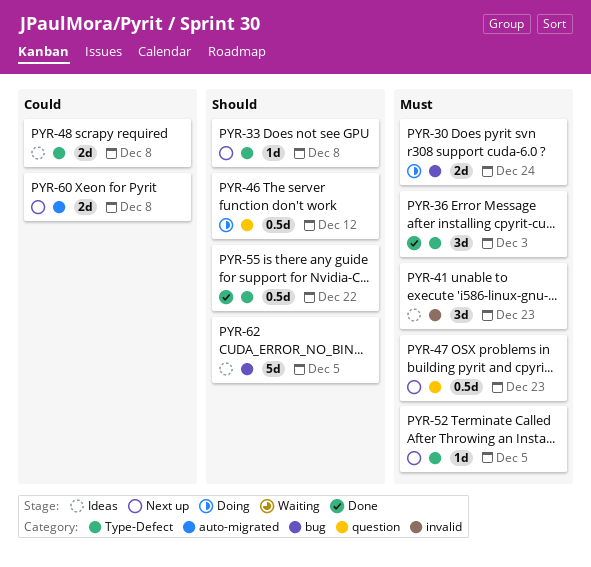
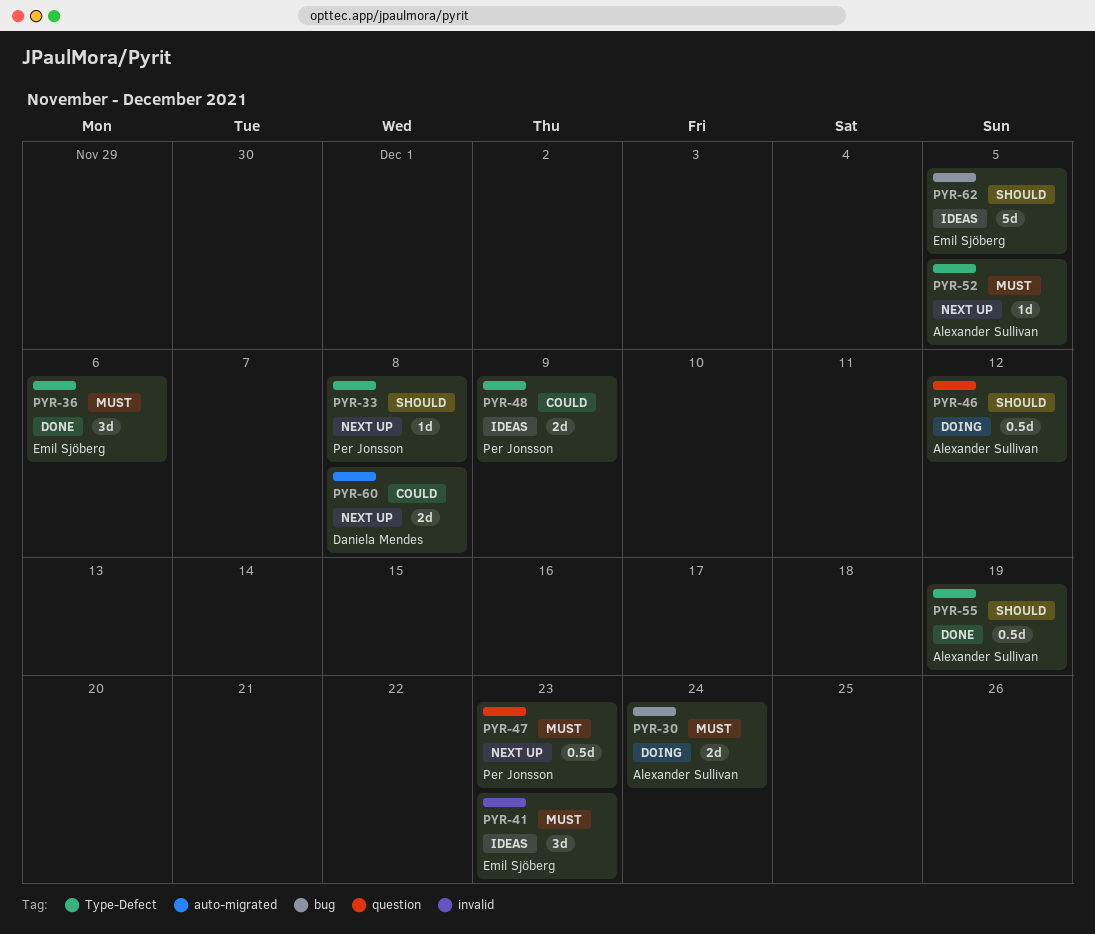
PYR-36, due: Dec 3 -> Dec 6
PYR-48, due: Dec 8 -> Dec 9
PYR-55, due: Dec 22 -> Dec 19

